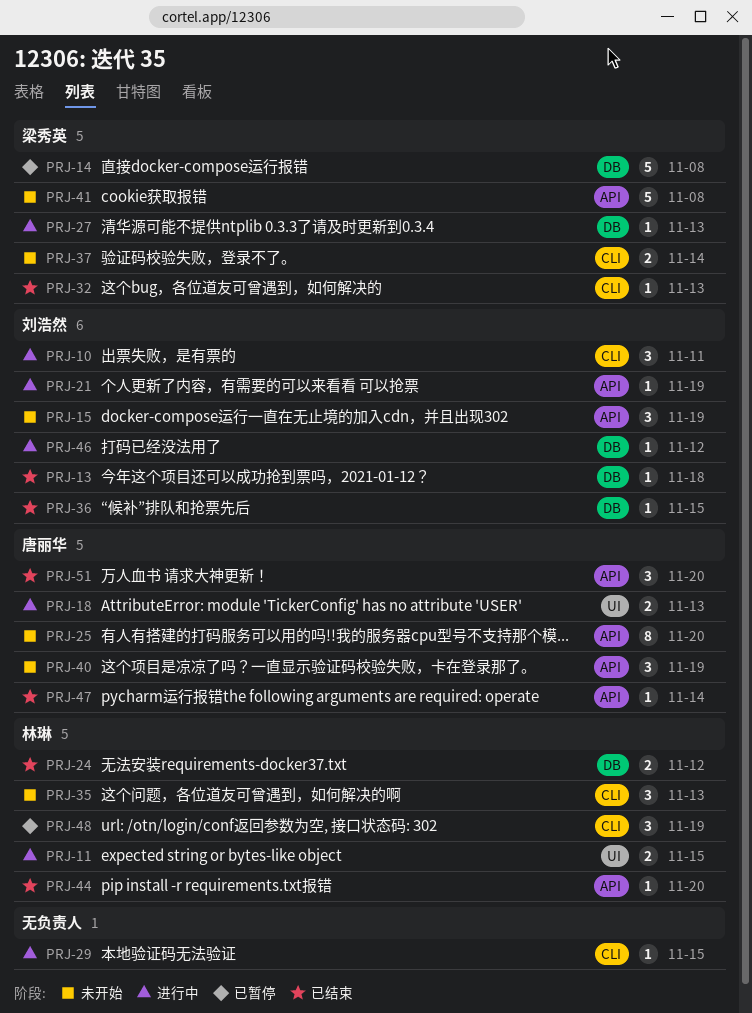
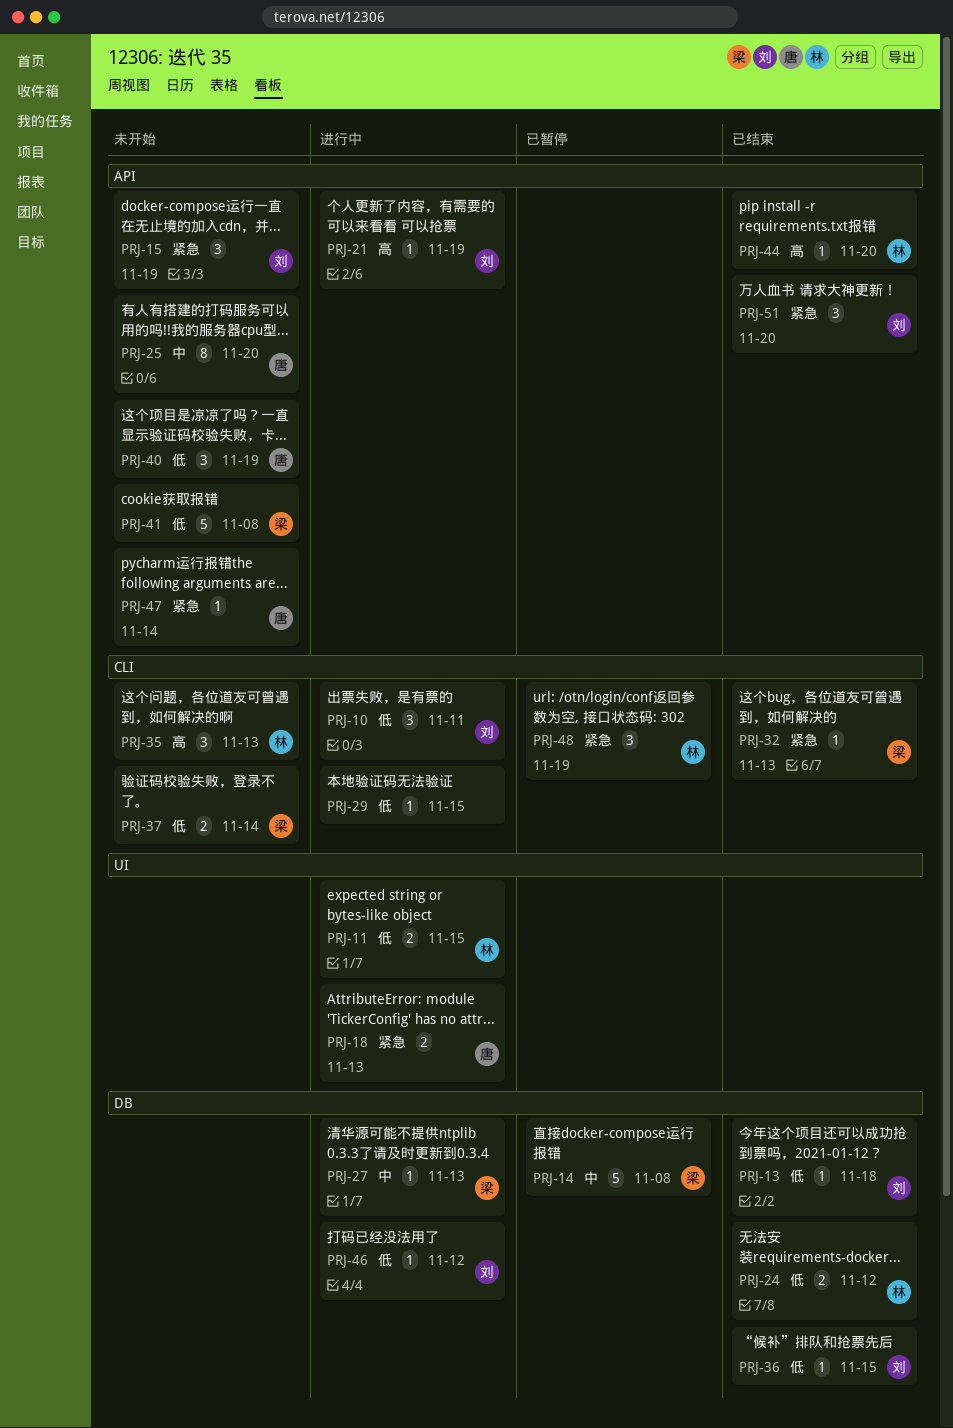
PRJ-47, status: 已结束 -> 未开始
PRJ-51, owner: 唐丽华 -> 刘浩然

